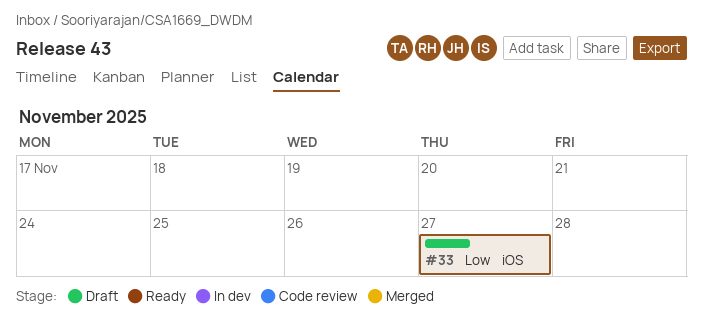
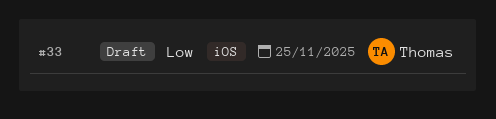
#33, due: Nov 27 -> Nov 25

